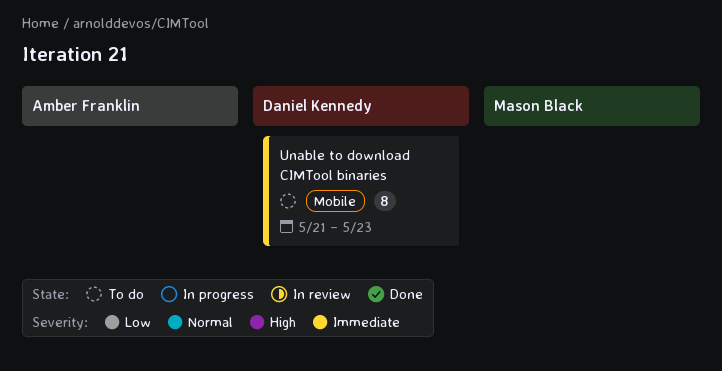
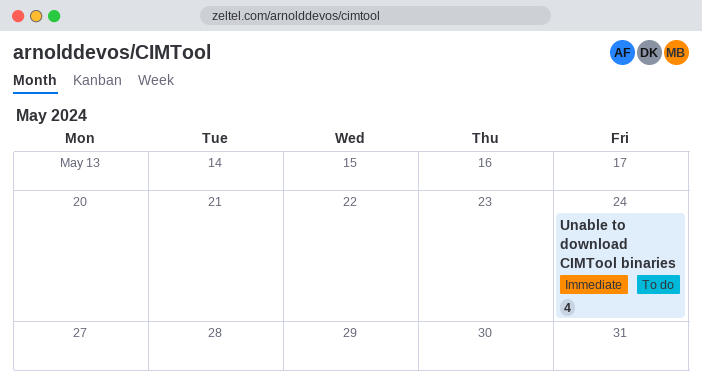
Unable to download CIMTool binaries, estimate: 8 -> 4
Unable to download CIMTool binaries, due: May 23 -> May 24

